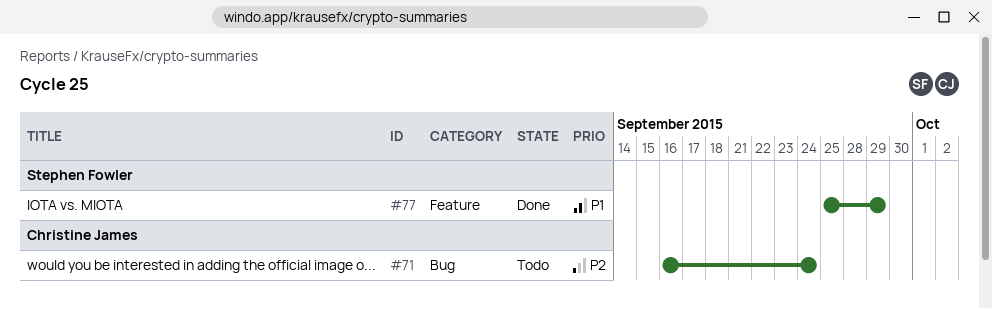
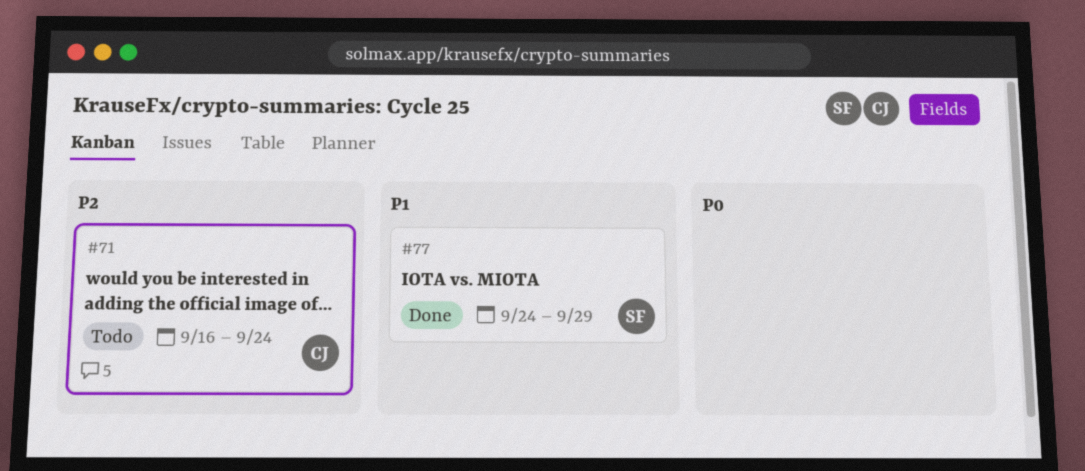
#77, start: Sep 25 -> Sep 24

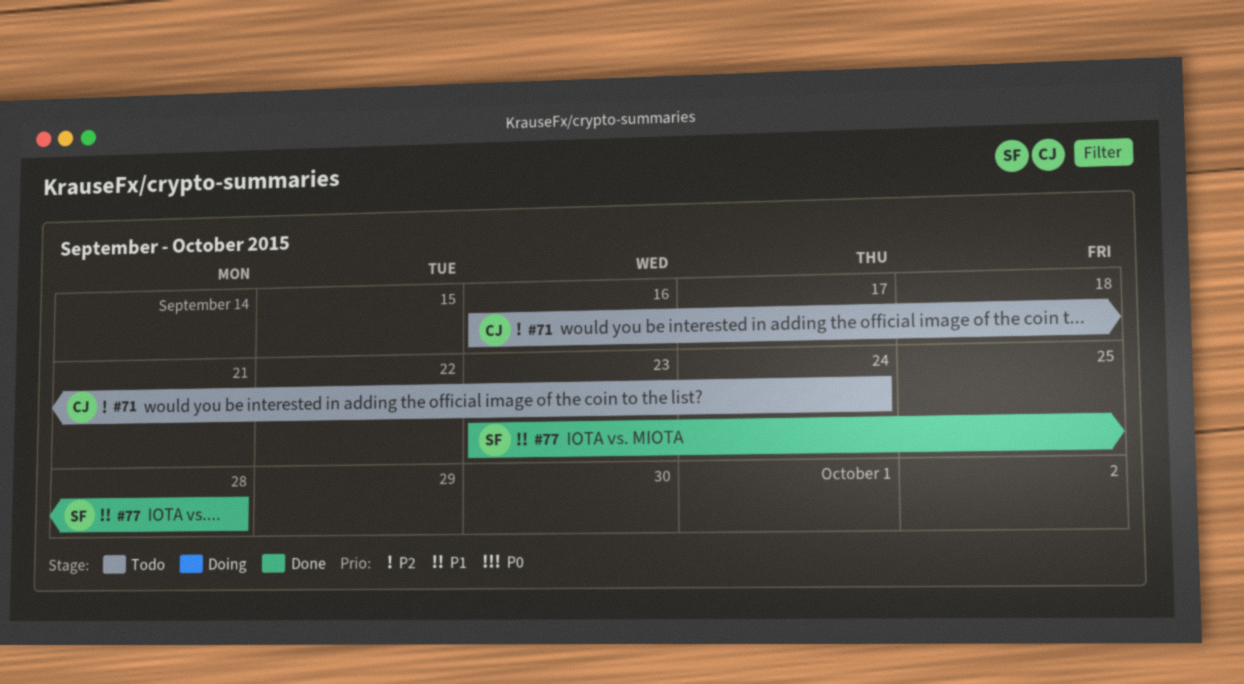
#77, start: Sep 24 -> Sep 23
#77, due: Sep 29 -> Sep 28

